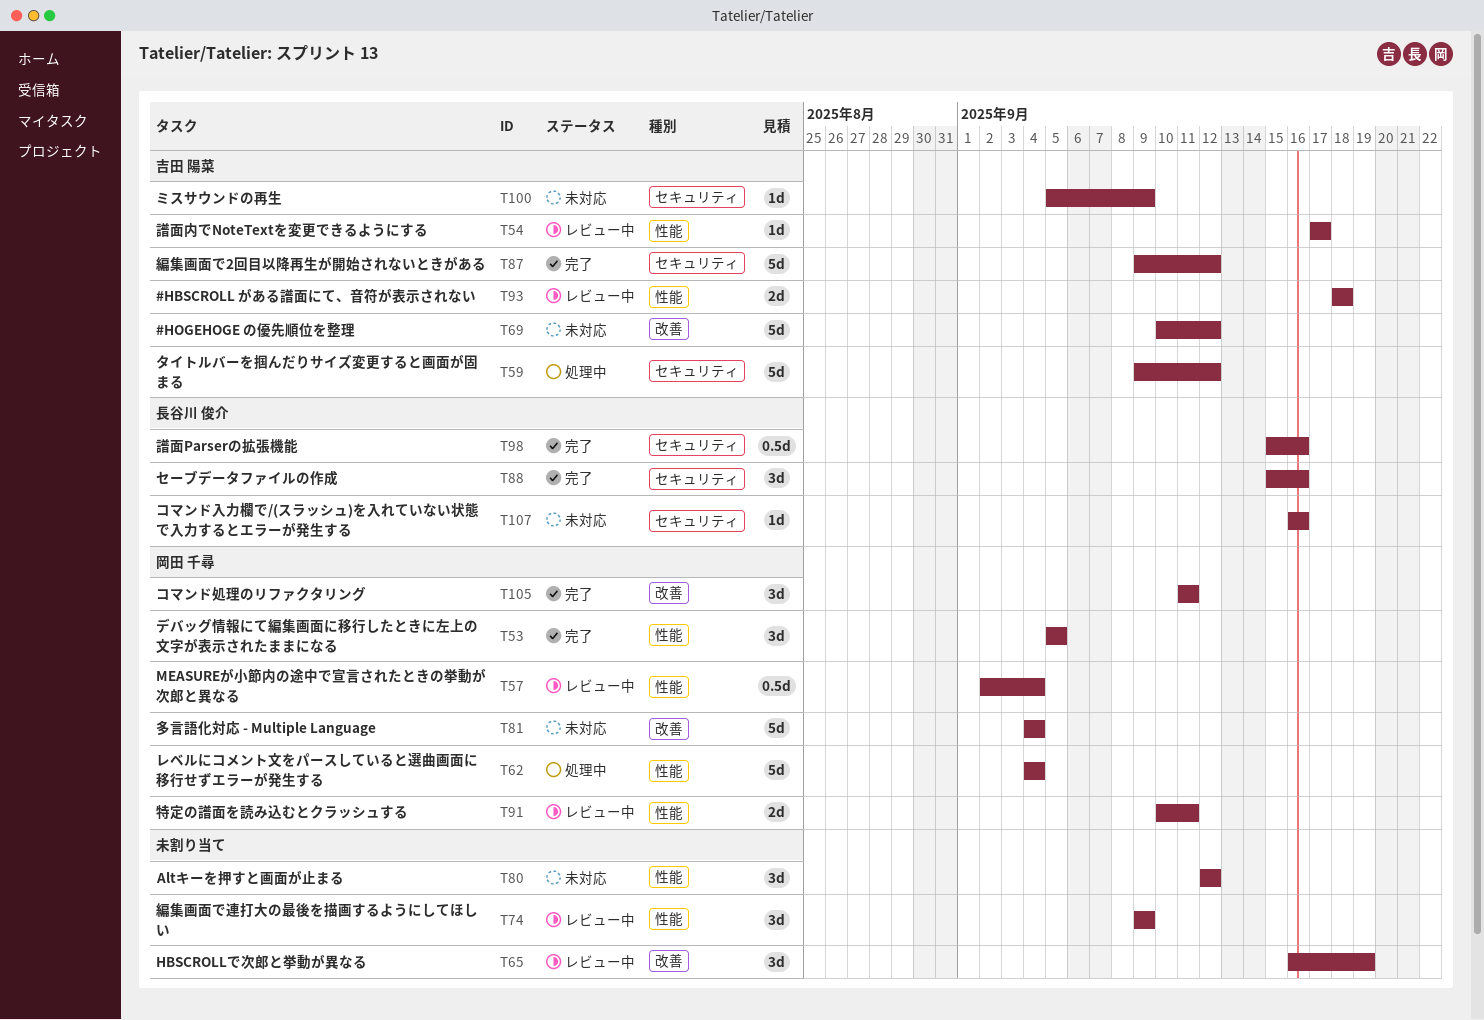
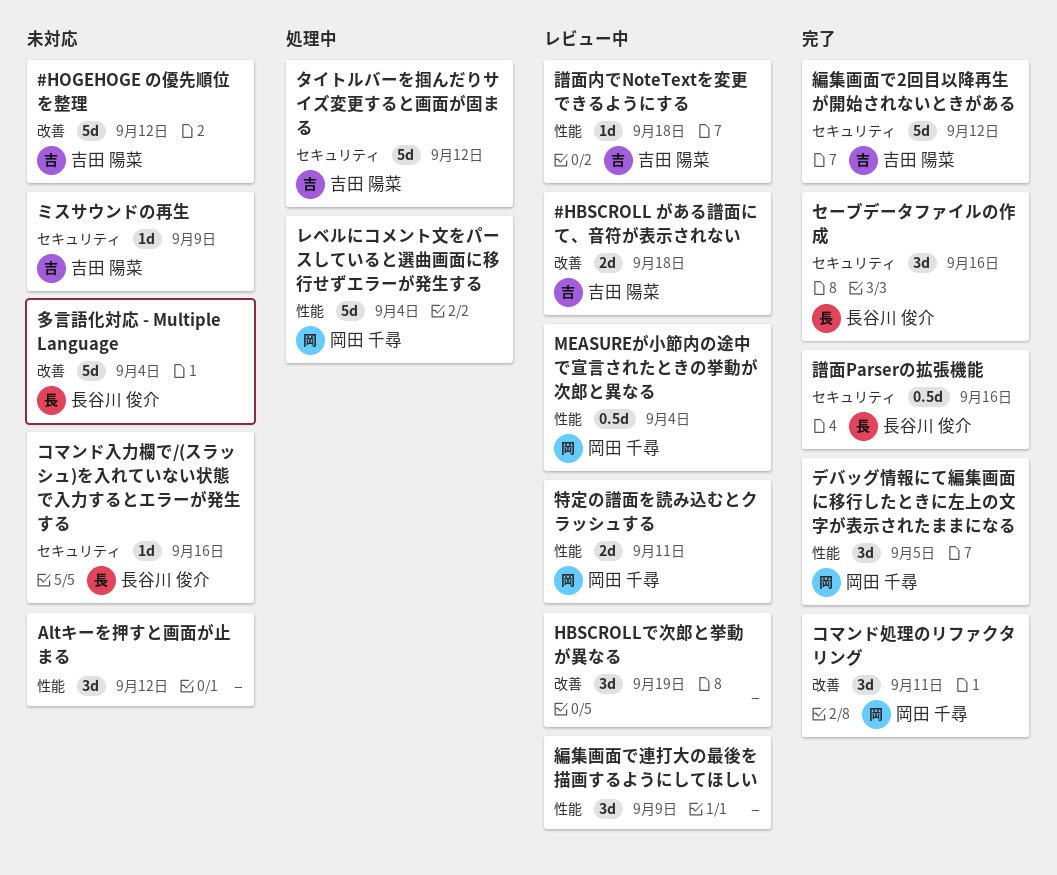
#HBSCROLL がある譜面にて、音符が表示されない, label: 性能 -> 改善
多言語化対応 - Multiple Language, owner: 岡田 千尋 -> 長谷川 俊介
譜面内でNoteTextを変更できるようにする, due: Sep 17 -> Sep 18

